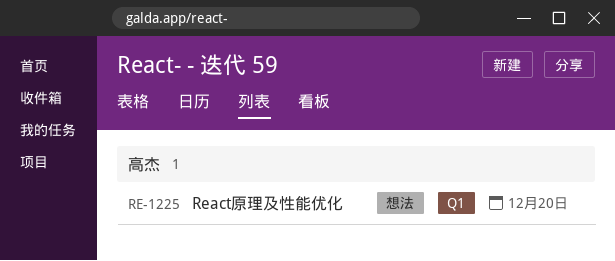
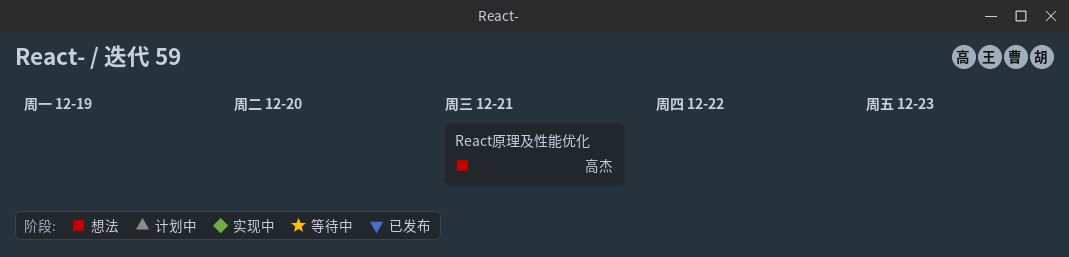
React原理及性能优化, due: Dec 20 -> Dec 21

